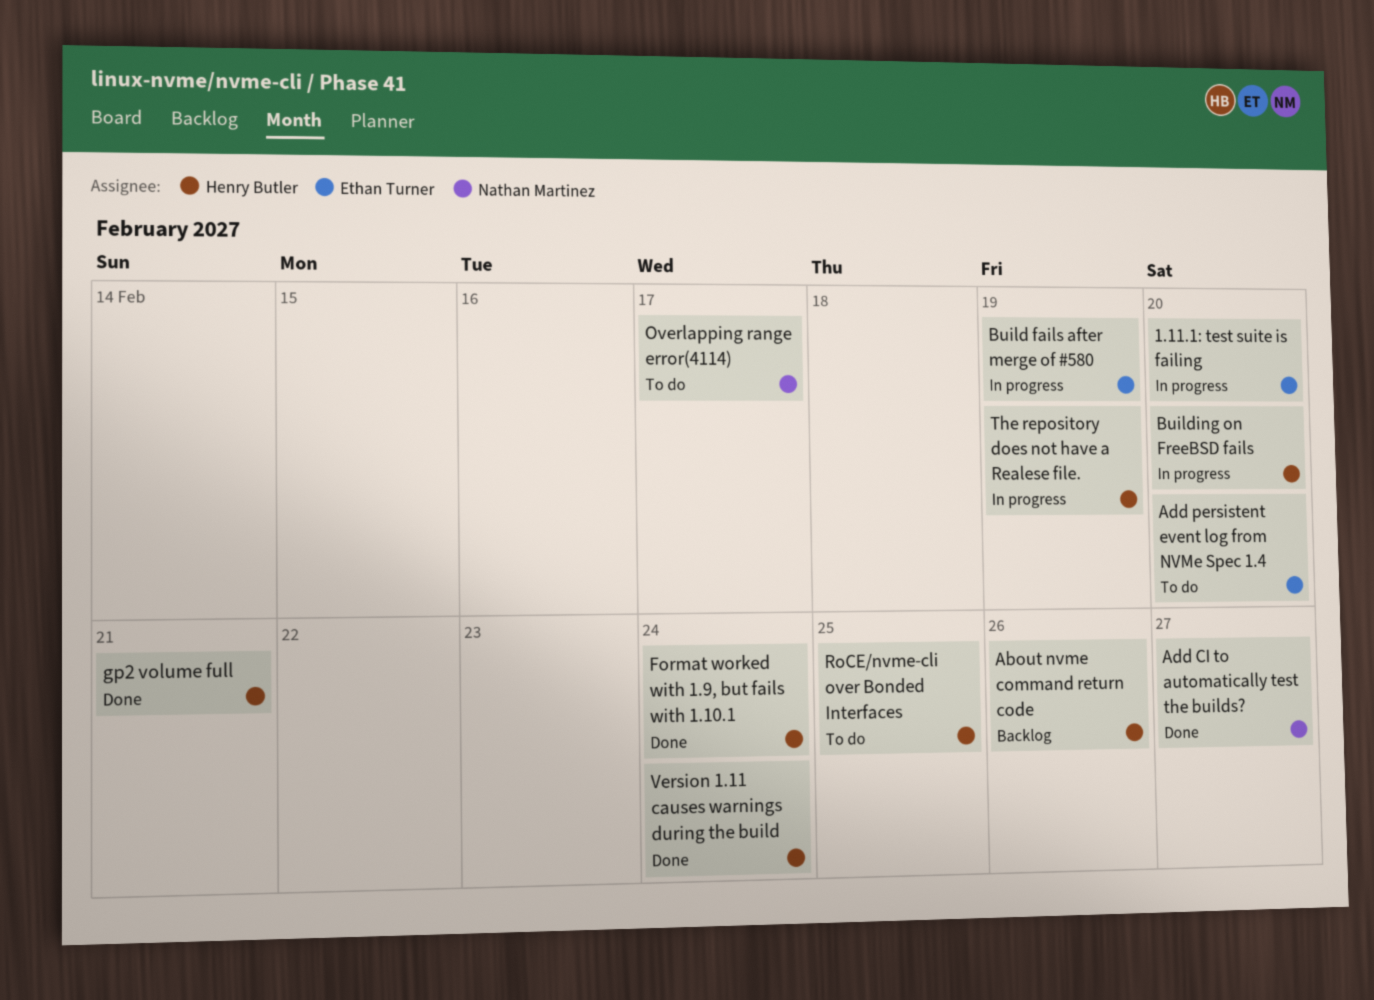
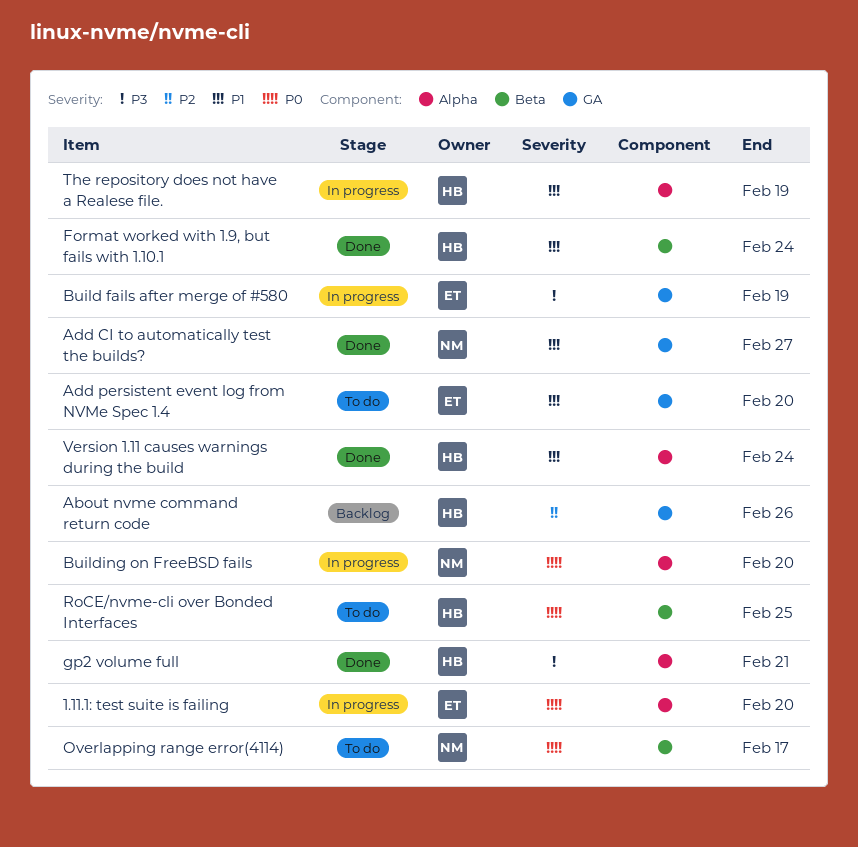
Building on FreeBSD fails, owner: Henry Butler -> Nathan Martinez

